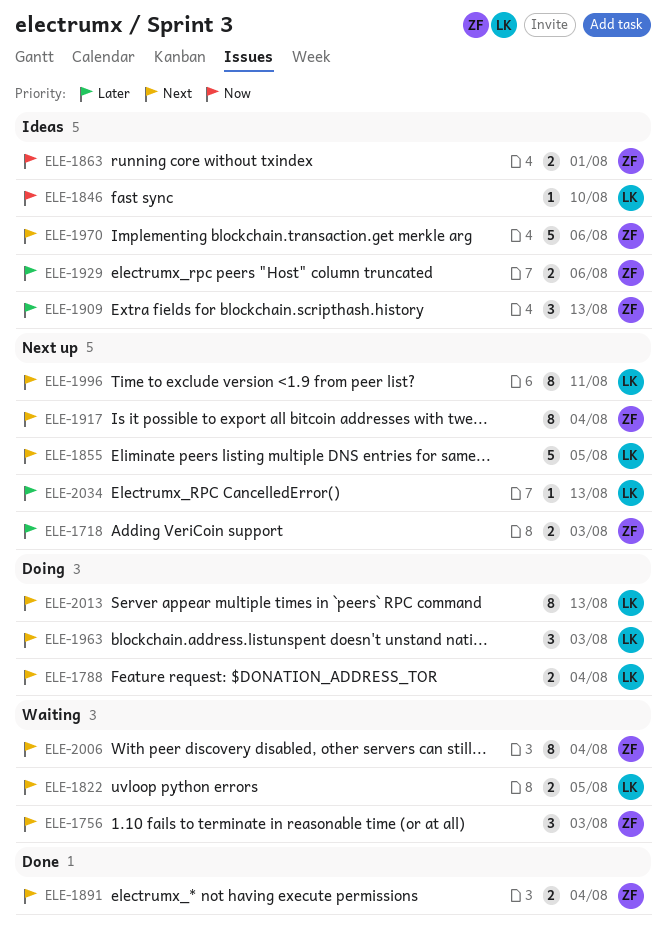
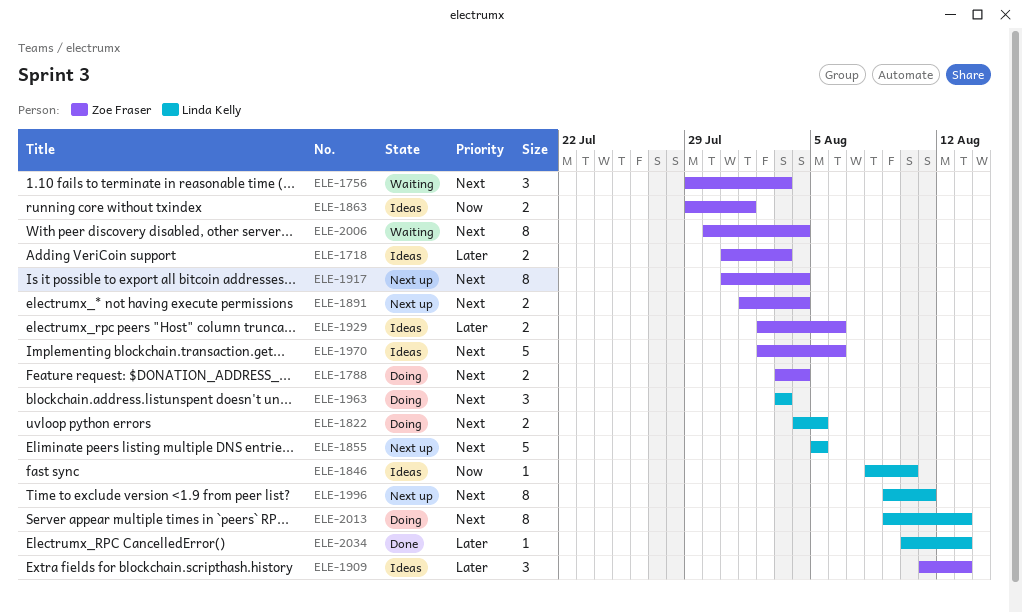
ELE-1718, status: Next up -> Ideas
ELE-1788, owner: Linda Kelly -> Zoe Fraser
ELE-1822, status: Waiting -> Doing
ELE-1891, status: Done -> Next up
ELE-2034, status: Next up -> Done

